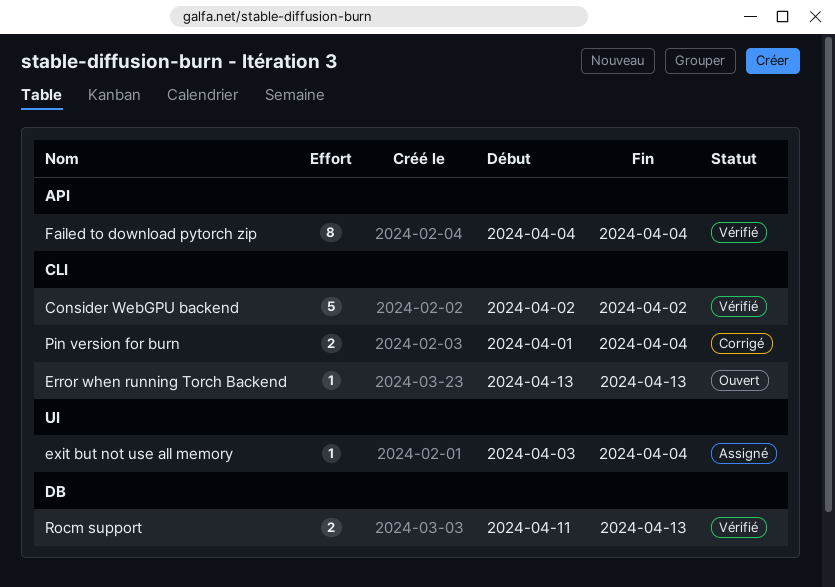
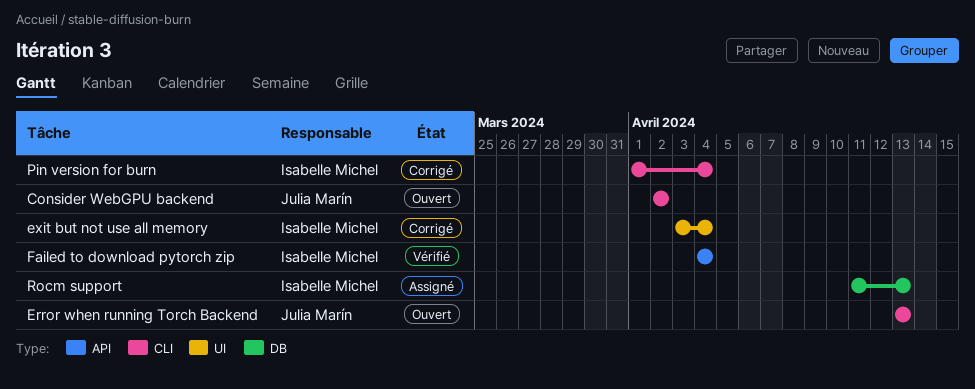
Consider WebGPU backend, status: Vérifié -> Ouvert
exit but not use all memory, status: Assigné -> Corrigé
Rocm support, status: Vérifié -> Assigné

